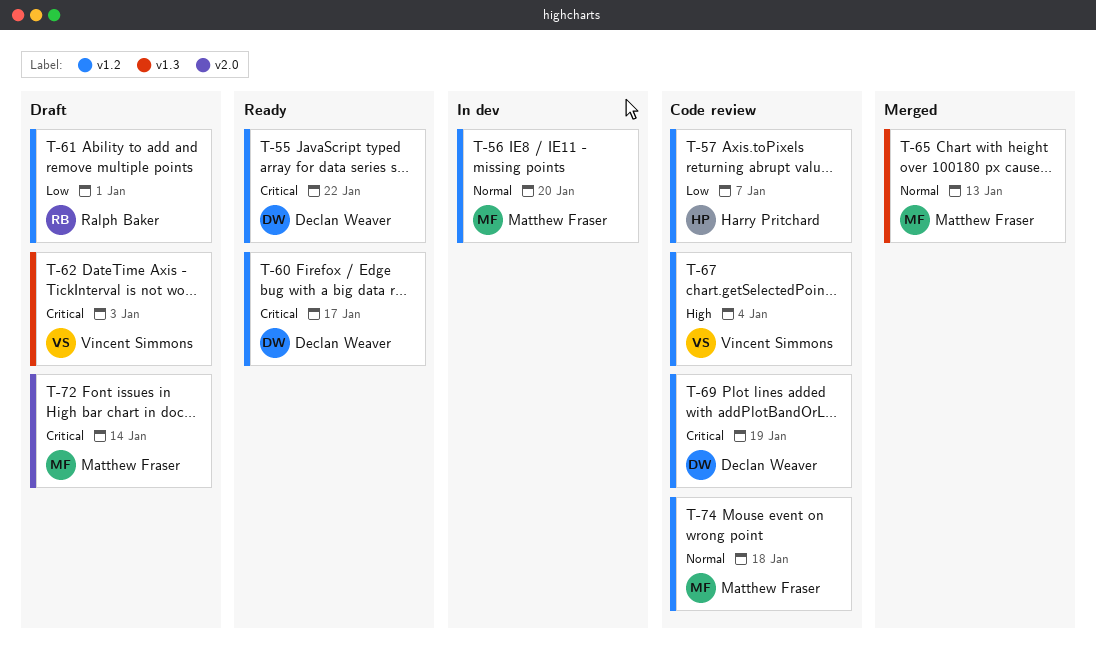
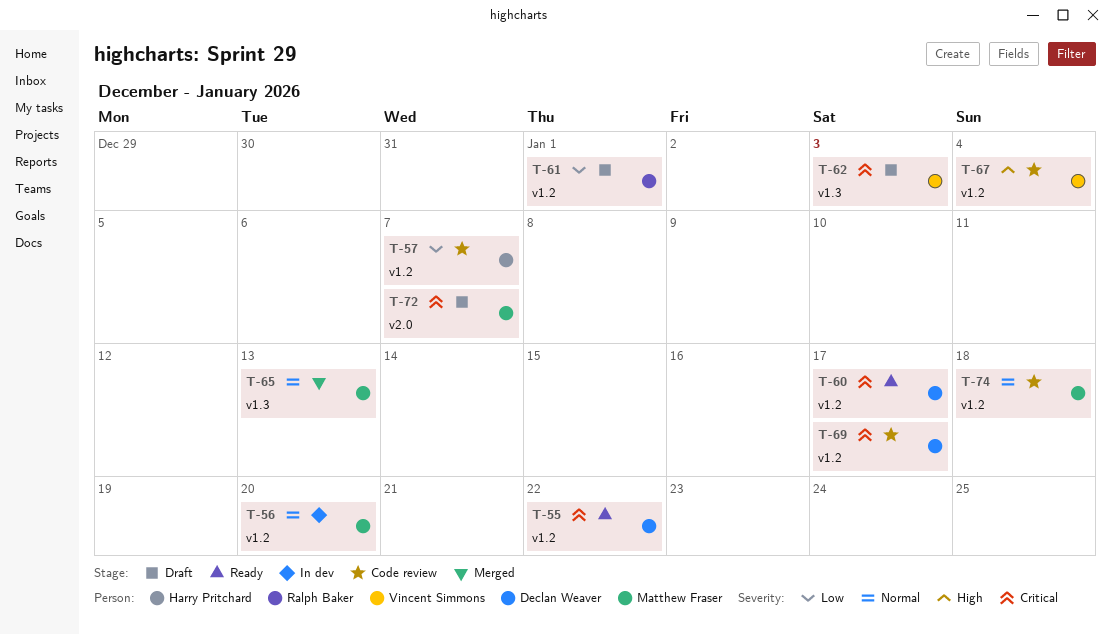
T-69, due: Jan 19 -> Jan 17
T-72, due: Jan 14 -> Jan 7

